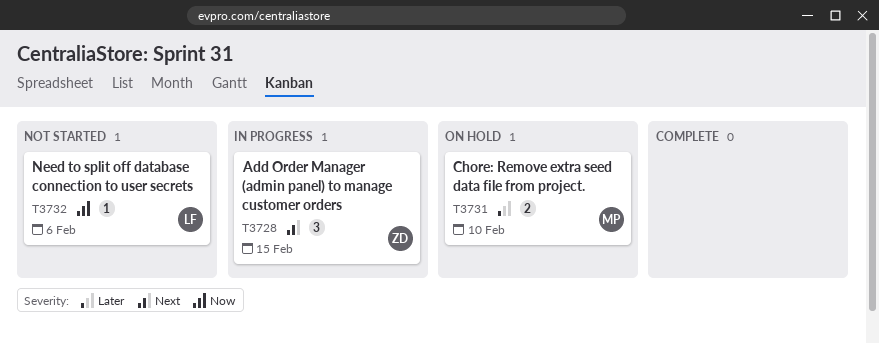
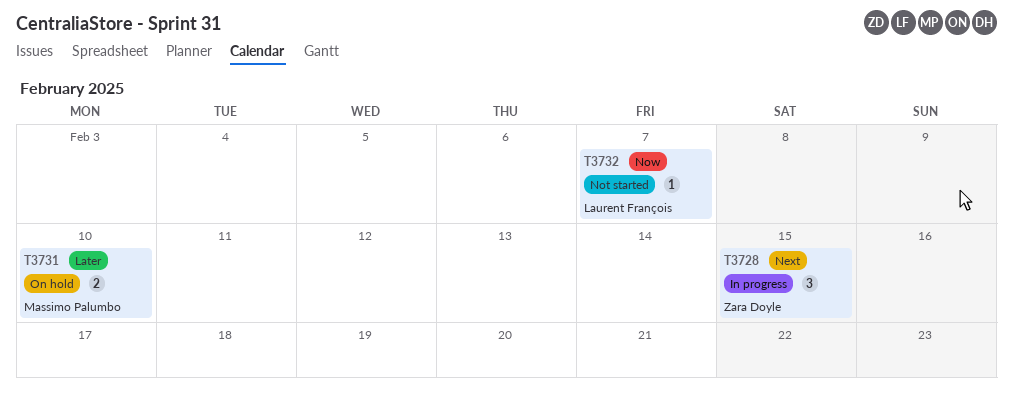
T3732, due: Feb 6 -> Feb 7

